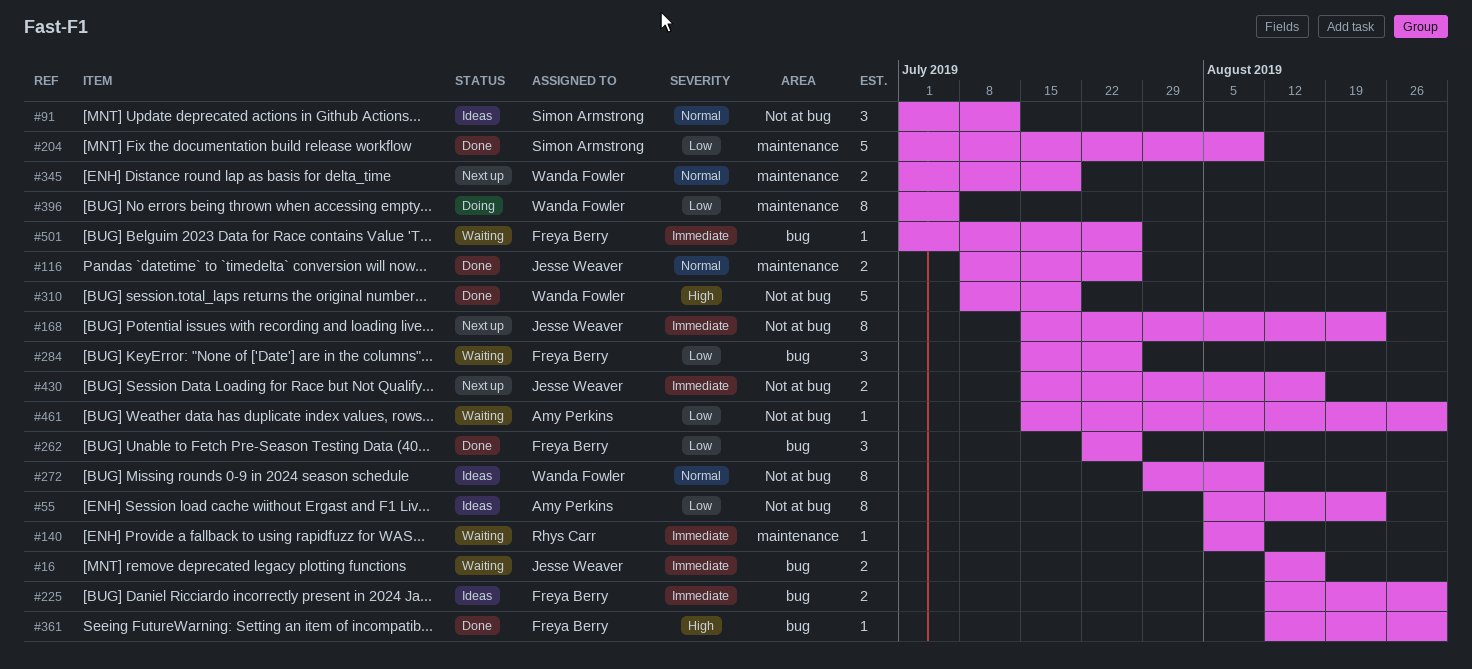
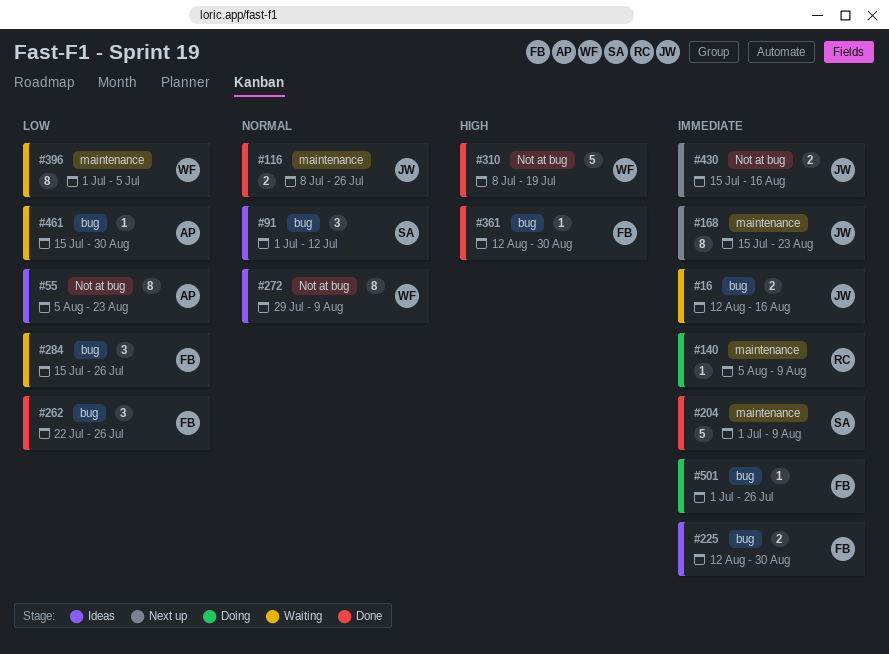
#91, label: Not at bug -> bug
#140, status: Waiting -> Doing
#168, label: Not at bug -> maintenance
#204, priority: Low -> Immediate
#345: present -> none
#396, status: Doing -> Waiting
#461, label: Not at bug -> bug
#501, status: Waiting -> Doing

